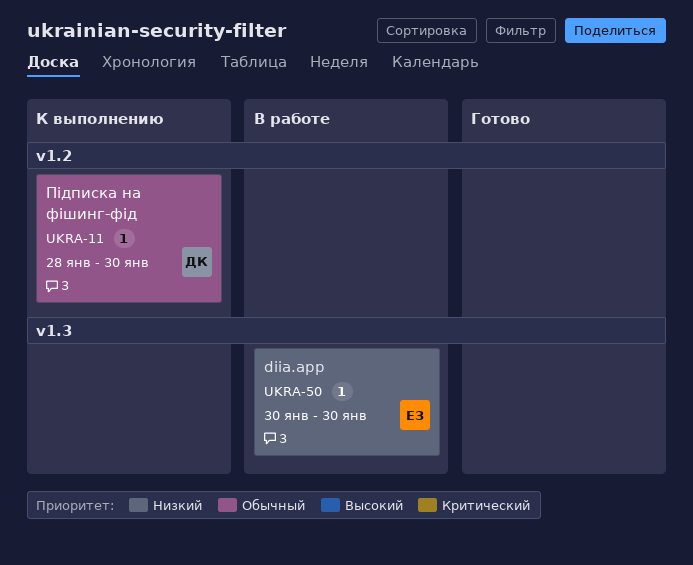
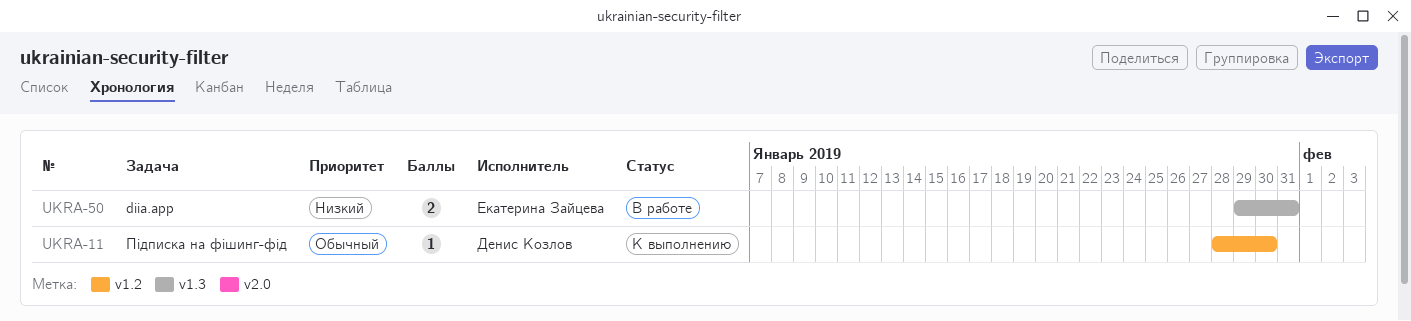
UKRA-50, estimate: 1 -> 2
UKRA-50, start: Jan 30 -> Jan 29
UKRA-50, due: Jan 30 -> Jan 31

